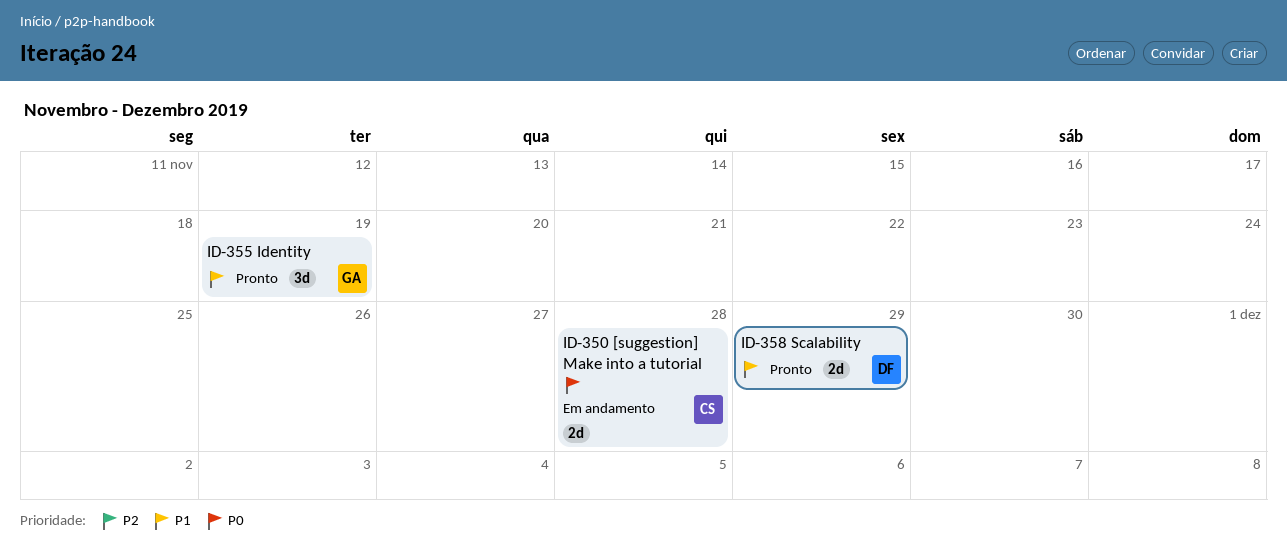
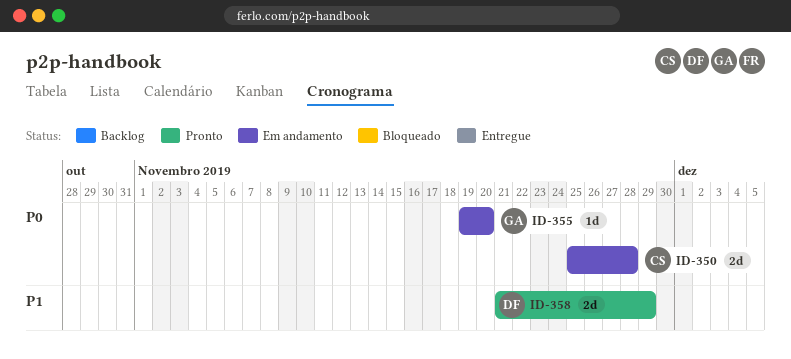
ID-355, status: Pronto -> Em andamento
ID-355, priority: P1 -> P0
ID-355, estimate: 3d -> 1d
ID-355, due: Nov 19 -> Nov 20

